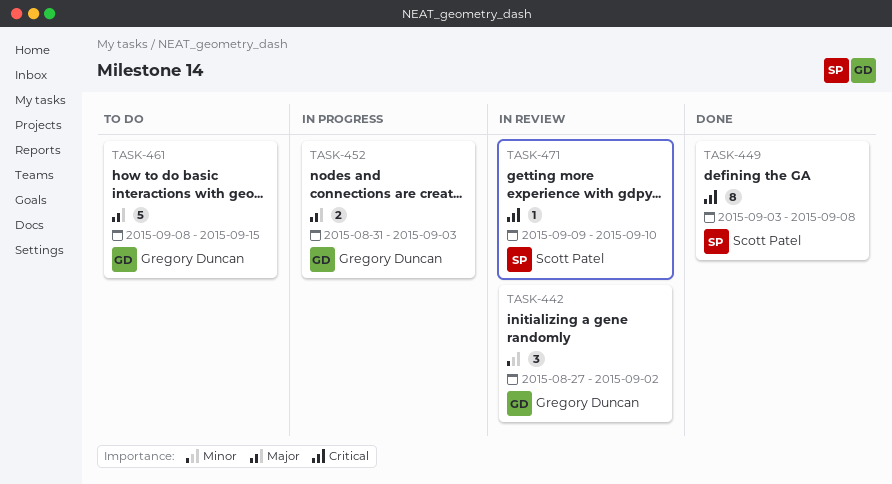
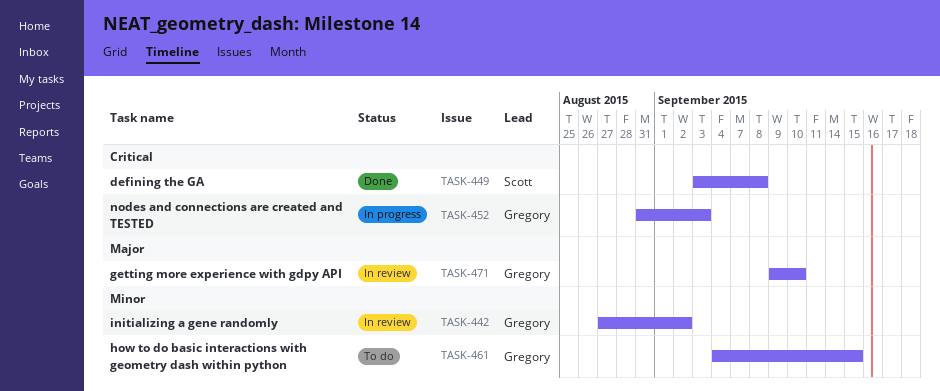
TASK-452, priority: Major -> Critical
TASK-461, priority: Major -> Minor
TASK-461, start: Sep 8 -> Sep 4
TASK-471, owner: Scott Patel -> Gregory Duncan
TASK-471, priority: Critical -> Major

